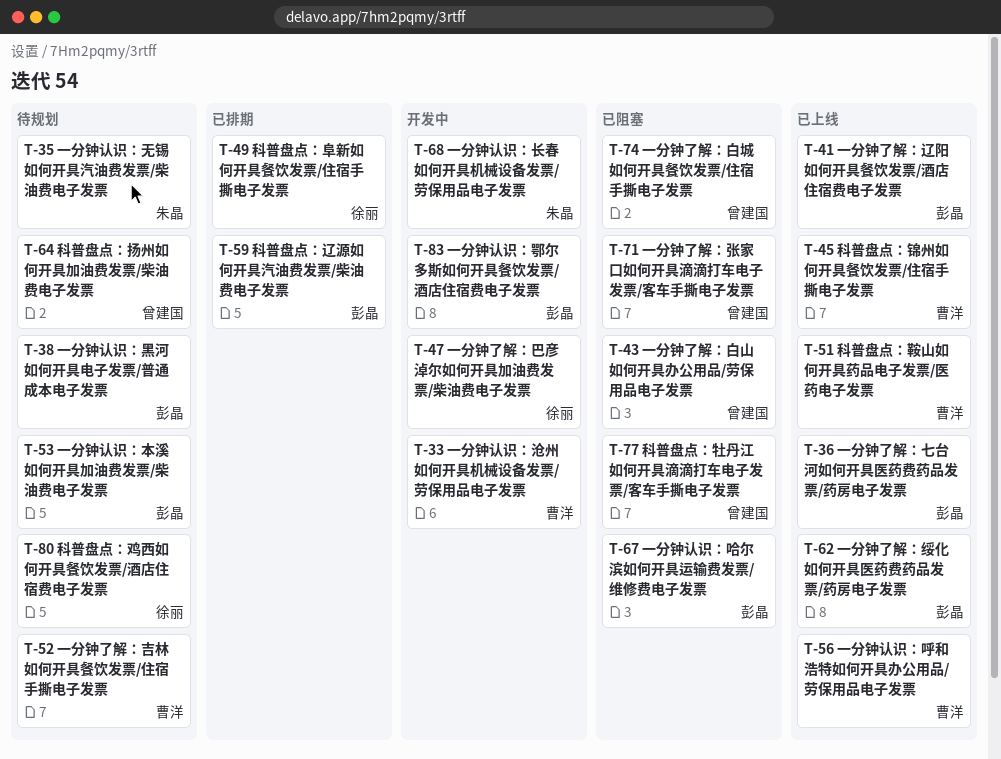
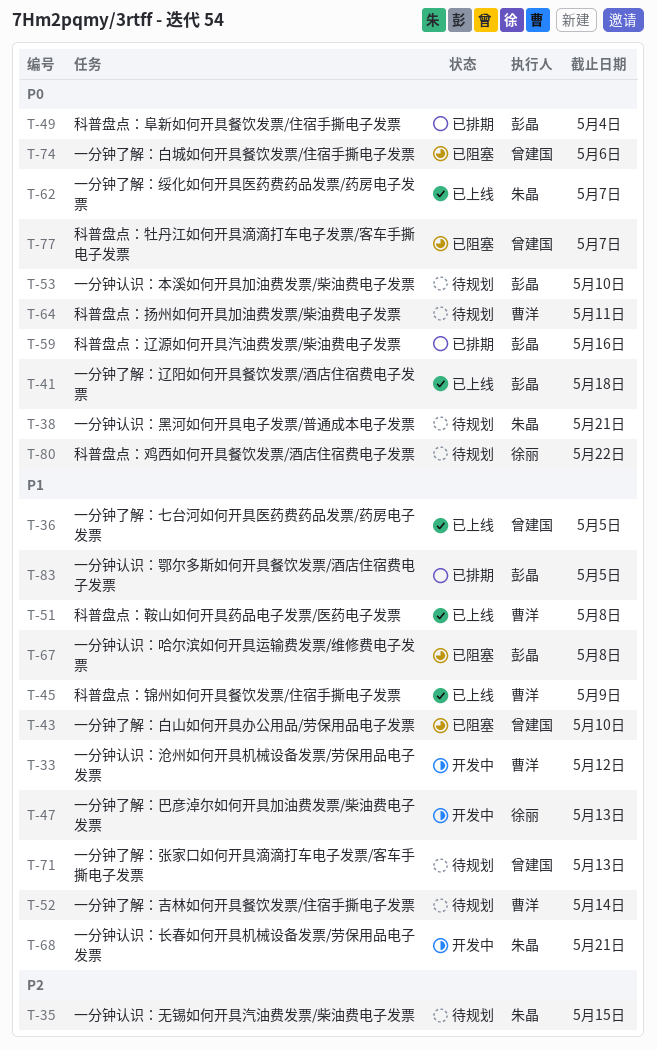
T-36, owner: 彭晶 -> 曾建国
T-38, owner: 彭晶 -> 朱晶
T-49, owner: 徐丽 -> 彭晶
T-56: present -> none
T-62, owner: 彭晶 -> 朱晶
T-64, owner: 曾建国 -> 曹洋
T-71, status: 已阻塞 -> 待规划
T-83, status: 开发中 -> 已排期

